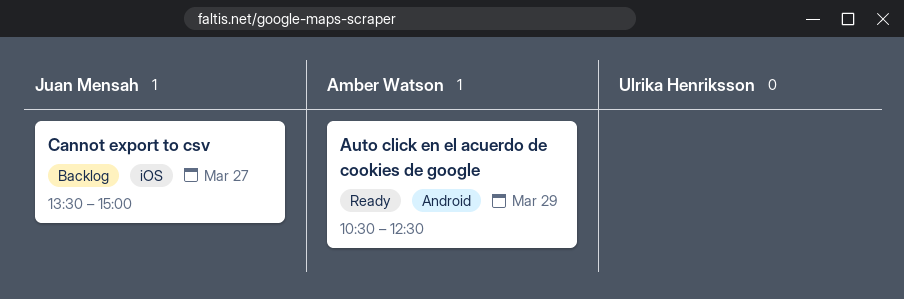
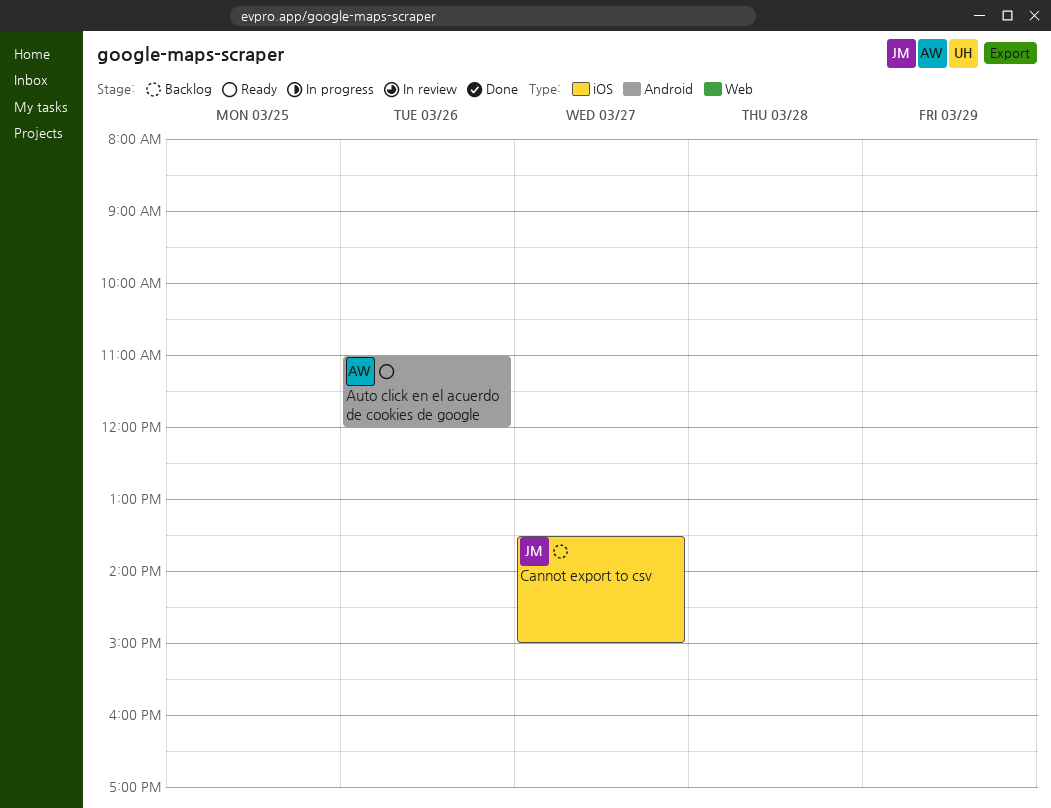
Auto click en el acuerdo de cookies de google, day: Mar 29 -> Mar 26
Auto click en el acuerdo de cookies de google, begins: 10:30 -> 11:00
Auto click en el acuerdo de cookies de google, ends: 12:30 -> 12:00

